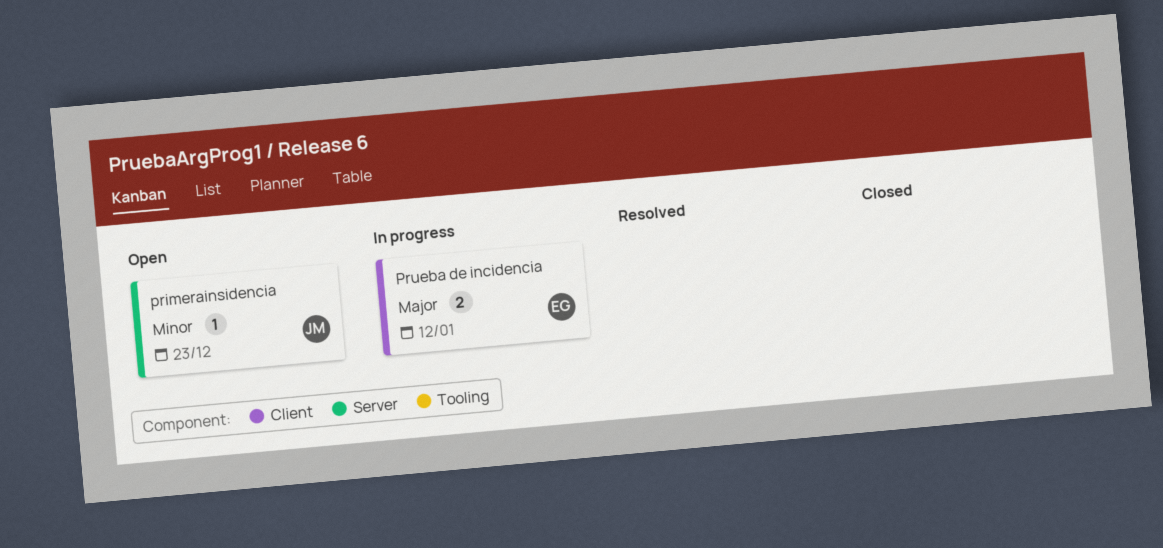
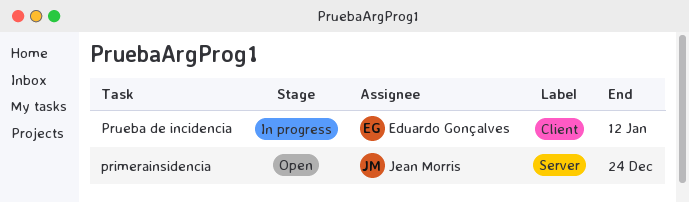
primerainsidencia, due: Dec 23 -> Dec 24

